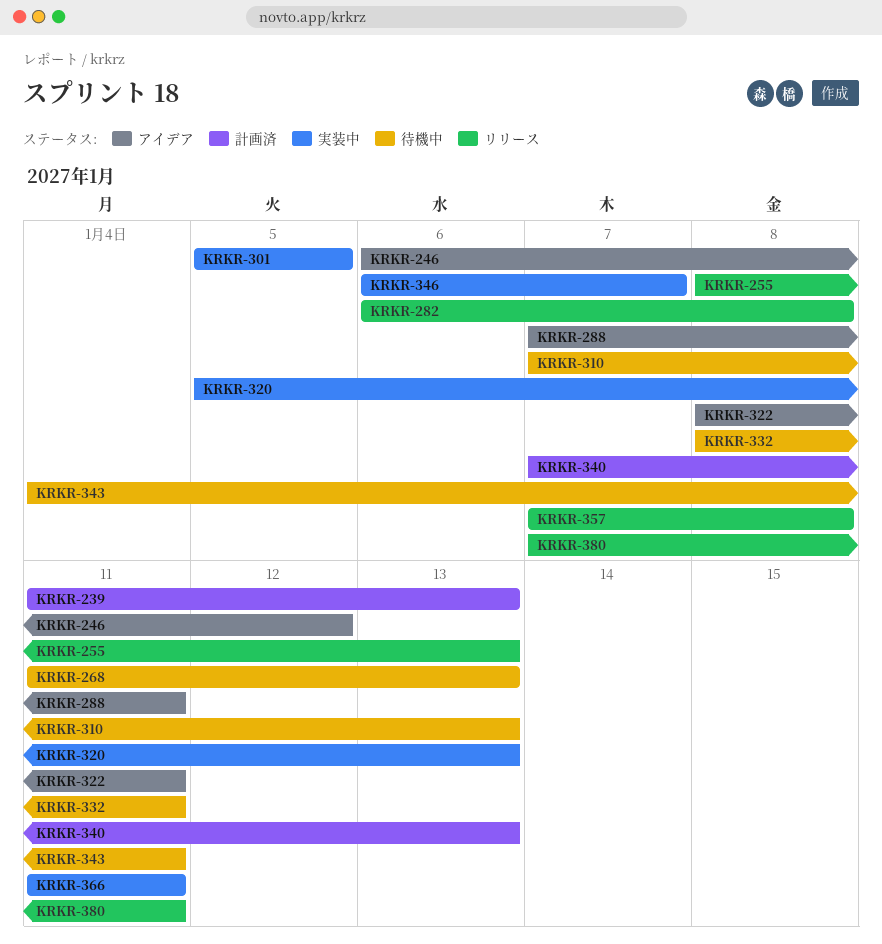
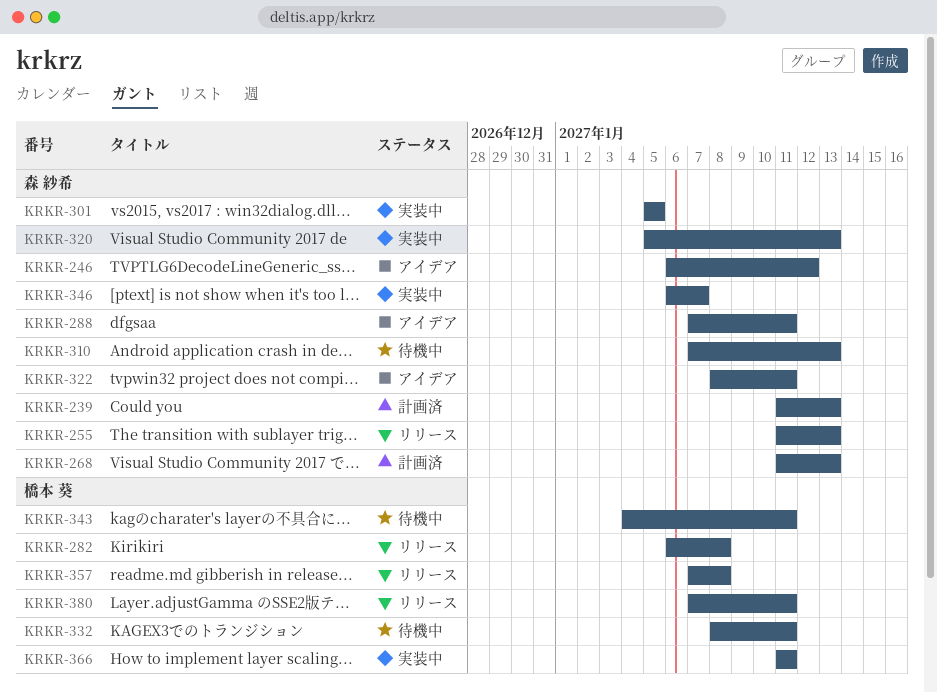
KRKR-255, start: Jan 8 -> Jan 11
KRKR-268, status: 待機中 -> 計画済
KRKR-340: present -> none

